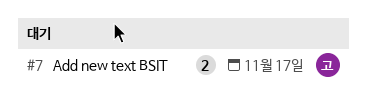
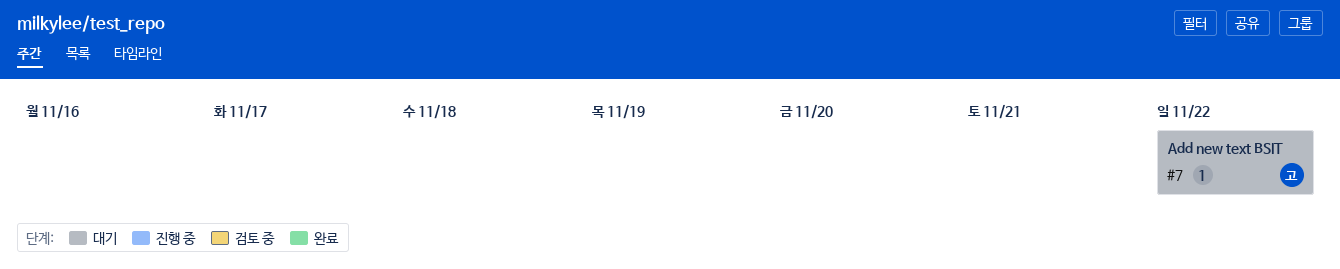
#7, estimate: 2 -> 1
#7, due: Nov 17 -> Nov 22

